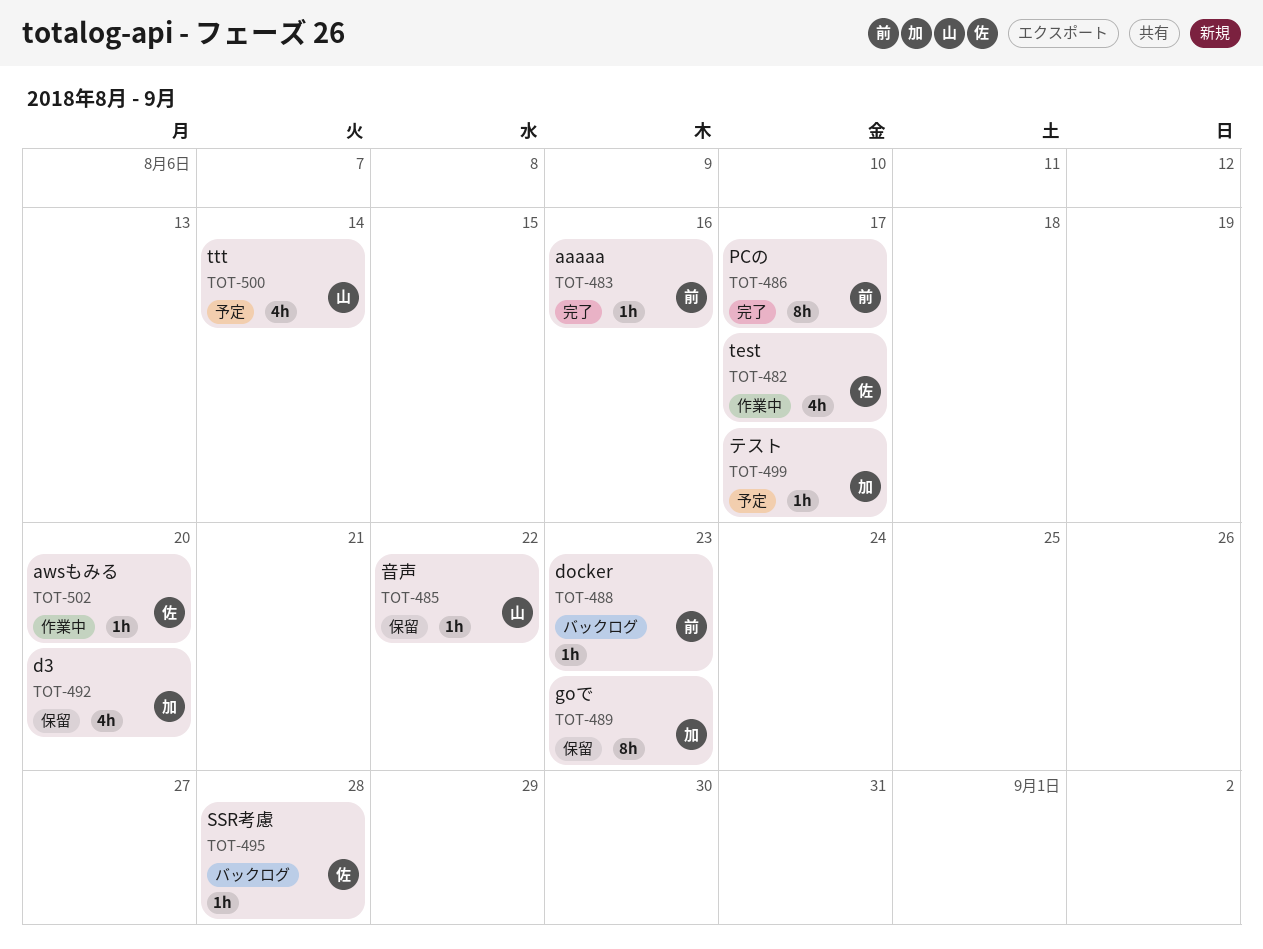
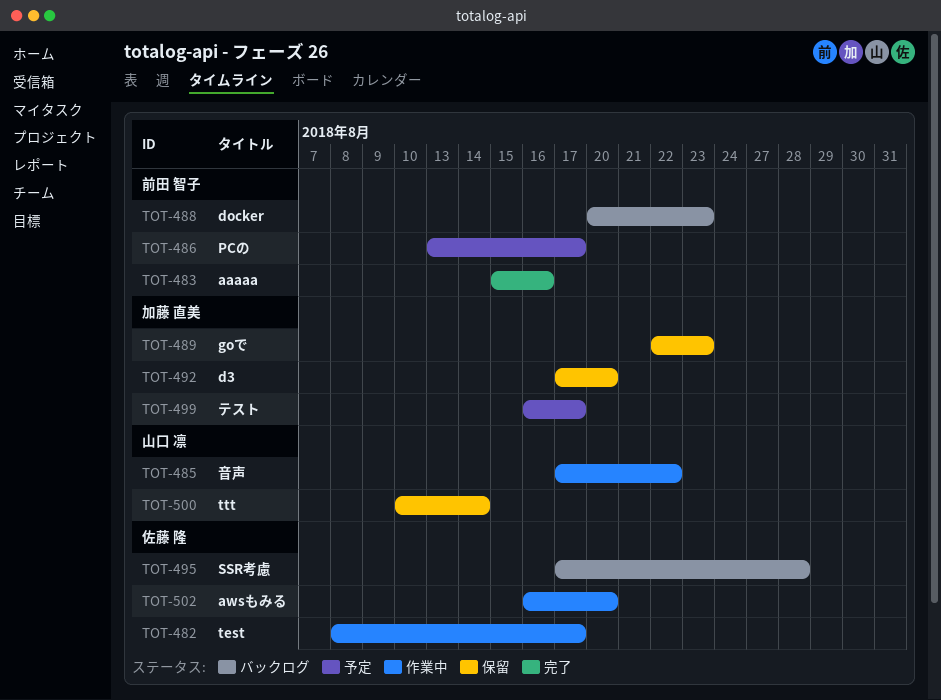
TOT-485, status: 保留 -> 作業中
TOT-486, status: 完了 -> 予定
TOT-500, status: 予定 -> 保留

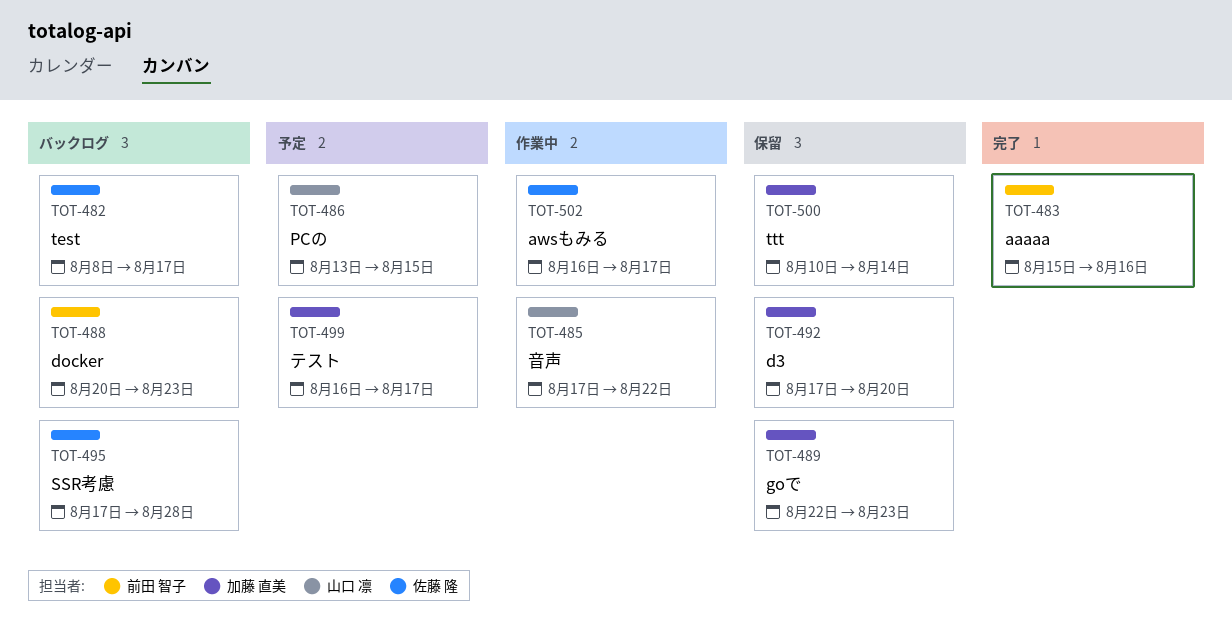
TOT-482, status: 作業中 -> バックログ
TOT-486, owner: 前田 智子 -> 山口 凛
TOT-486, due: Aug 17 -> Aug 15
TOT-500, owner: 山口 凛 -> 加藤 直美
TOT-502, due: Aug 20 -> Aug 17

